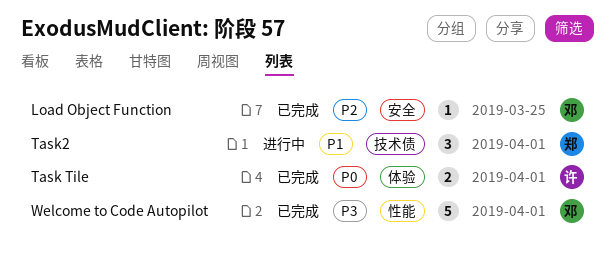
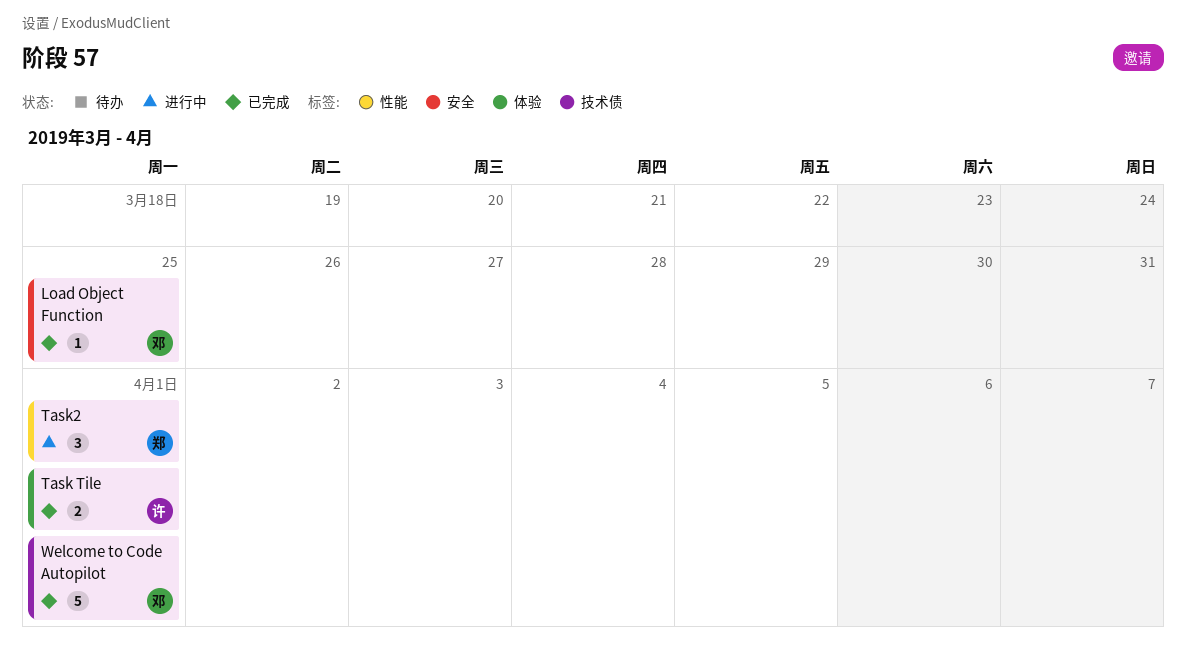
Task2, label: 技术债 -> 性能
Welcome to Code Autopilot, label: 性能 -> 技术债

